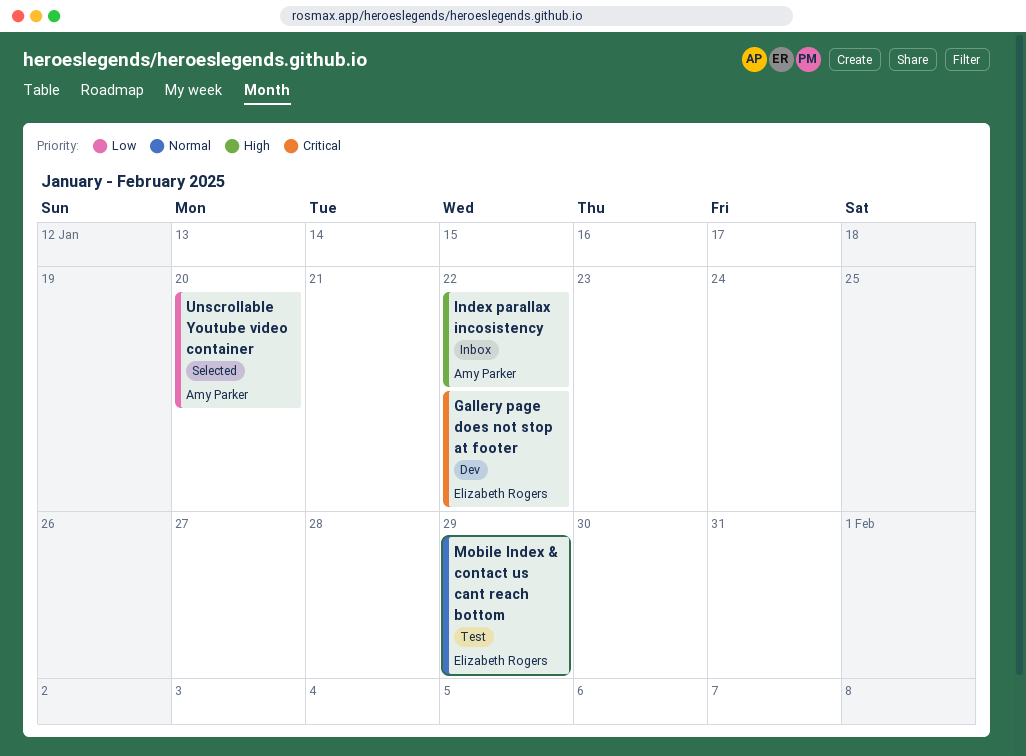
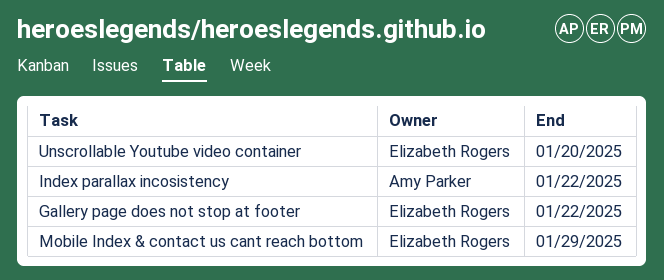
Unscrollable Youtube video container, owner: Amy Parker -> Elizabeth Rogers

